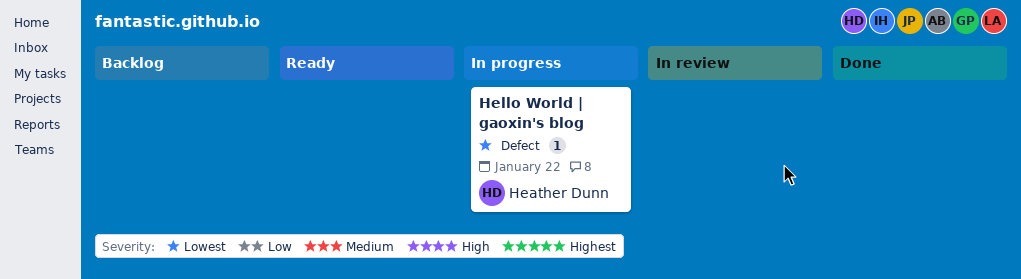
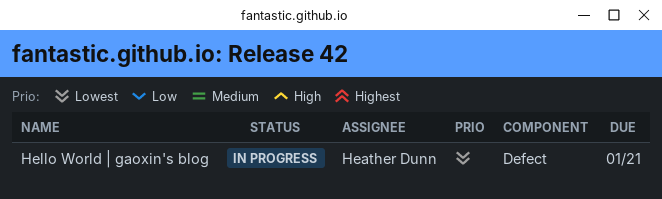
Hello World | gaoxin's blog, due: Jan 22 -> Jan 21

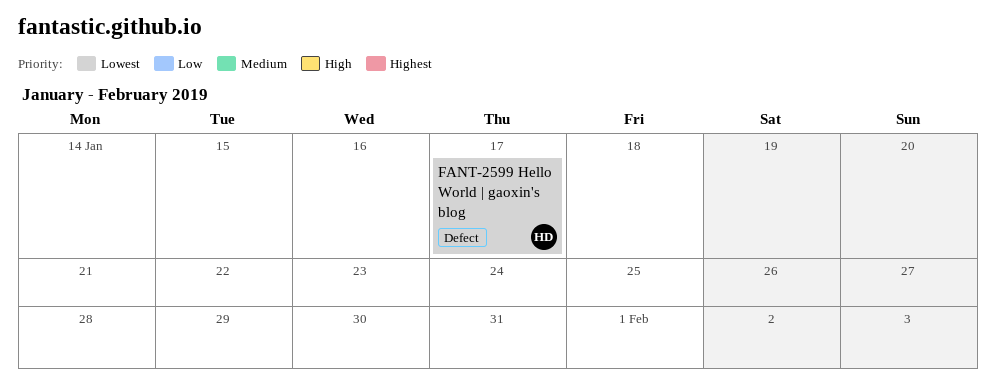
Hello World | gaoxin's blog, due: Jan 21 -> Jan 17

